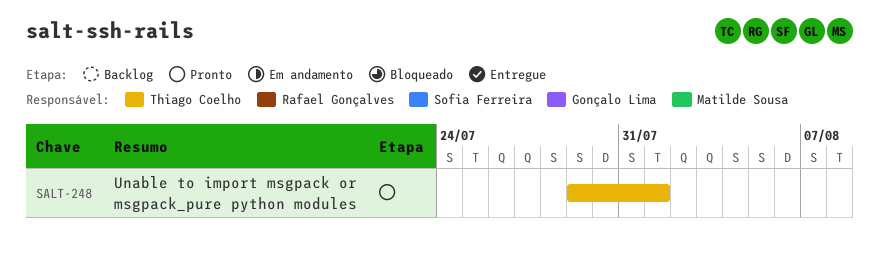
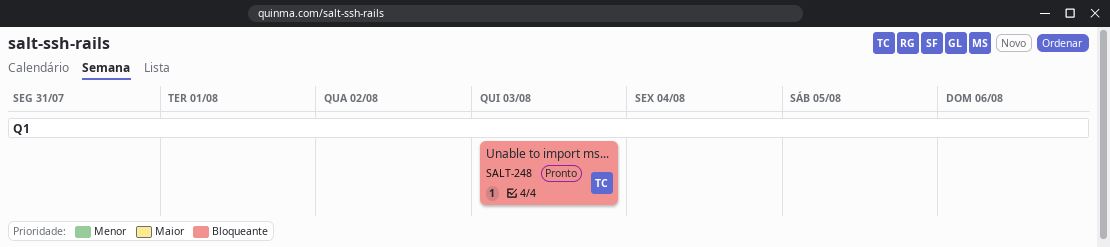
SALT-248, due: Aug 1 -> Aug 3

